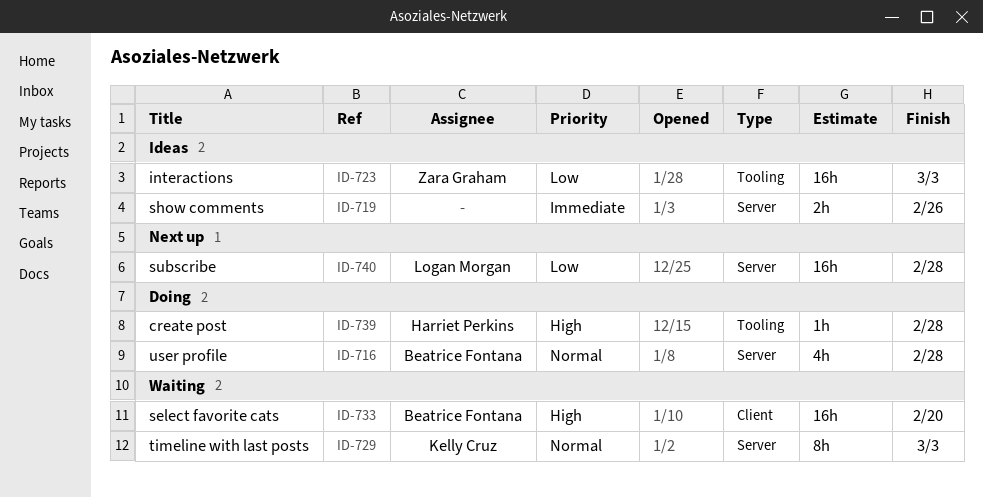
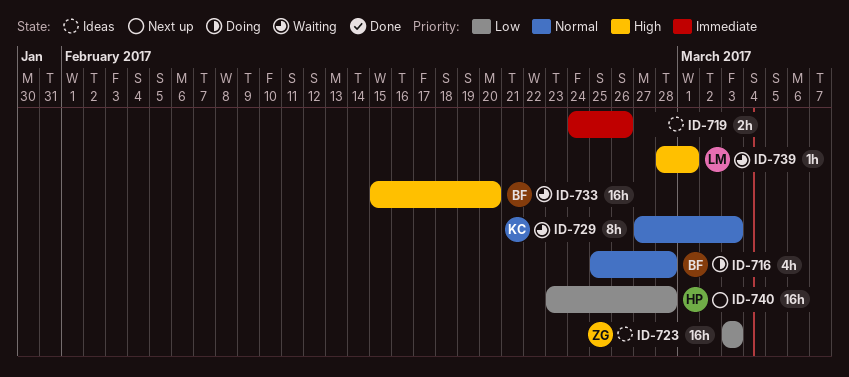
ID-739, status: Doing -> Waiting
ID-739, owner: Harriet Perkins -> Logan Morgan
ID-739, due: Feb 28 -> Mar 1
ID-740, owner: Logan Morgan -> Harriet Perkins

